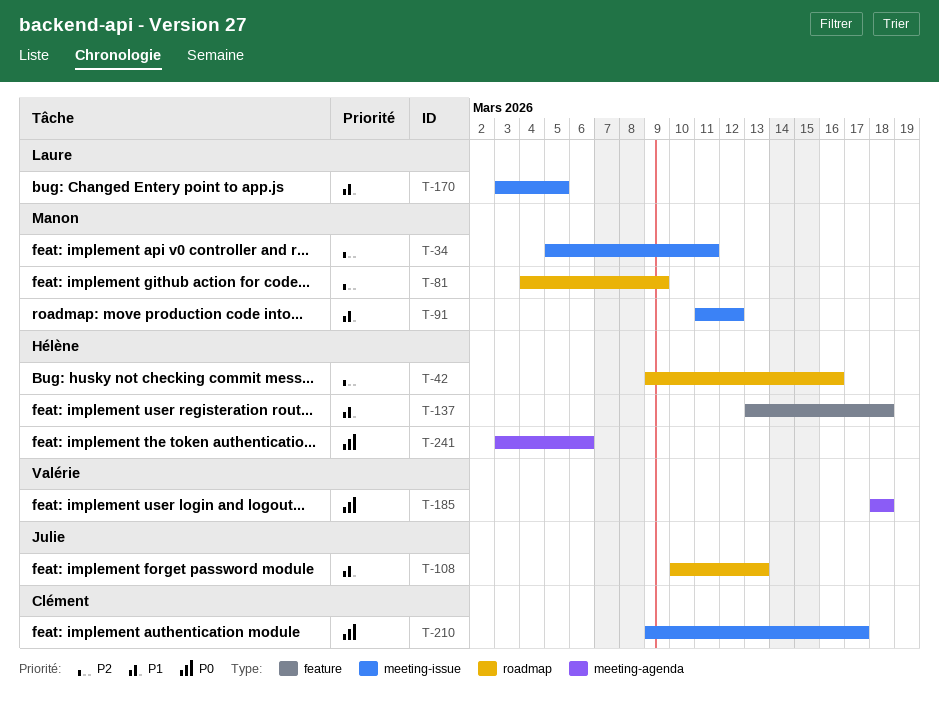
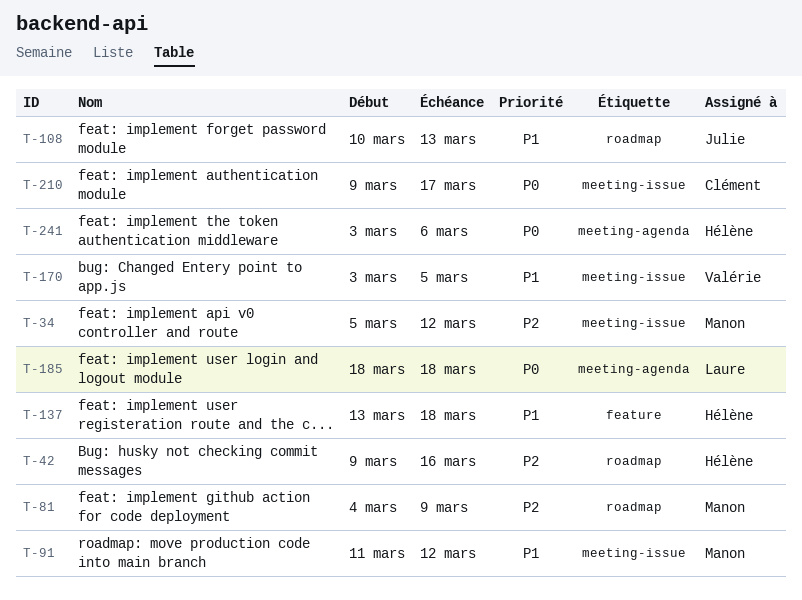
T-34, due: Mar 11 -> Mar 12
T-170, owner: Laure -> Valérie
T-185, owner: Valérie -> Laure

